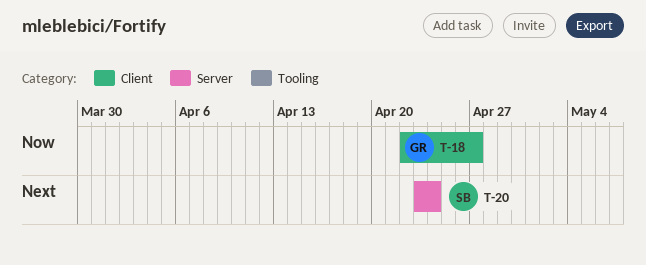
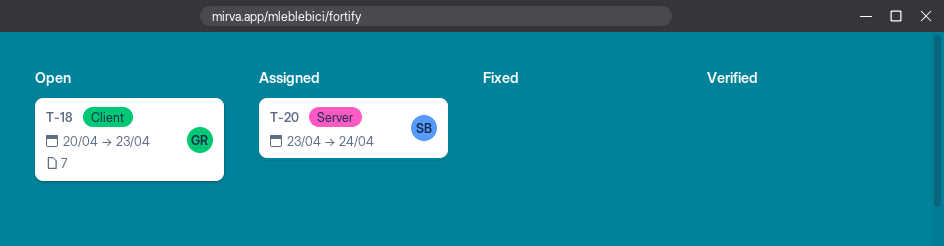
T-18, start: Apr 22 -> Apr 20
T-18, due: Apr 27 -> Apr 23

